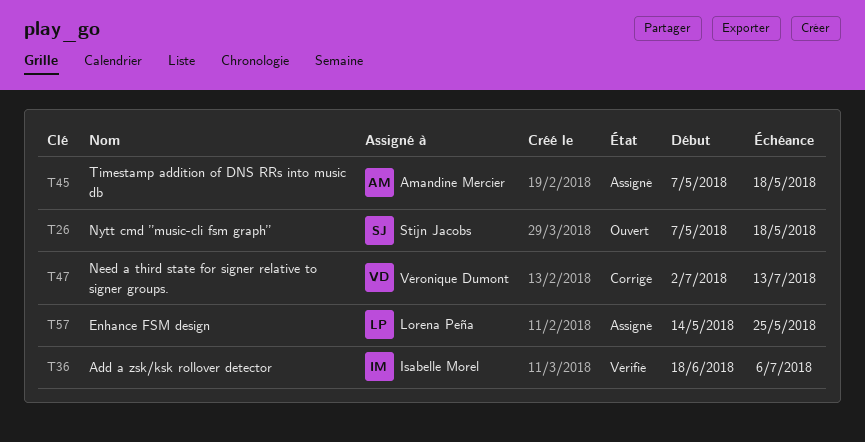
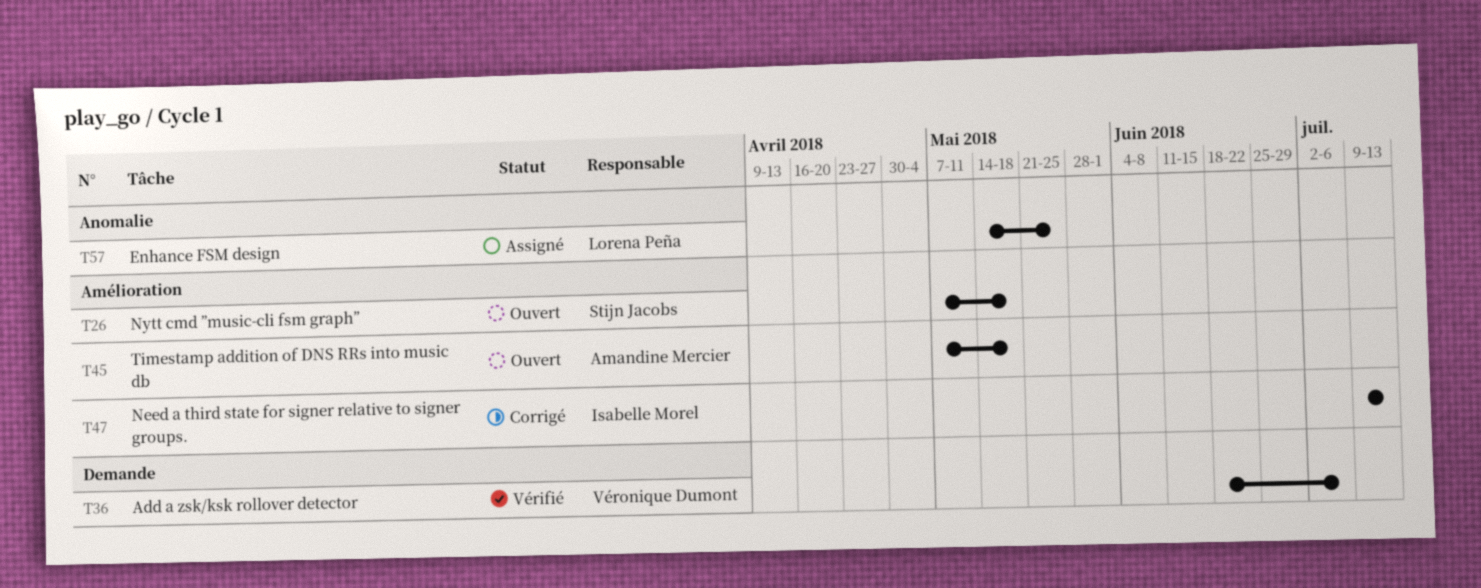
T36, owner: Isabelle Morel -> Véronique Dumont
T45, status: Assigné -> Ouvert
T47, owner: Véronique Dumont -> Isabelle Morel
T47, start: Jul 2 -> Jul 9

